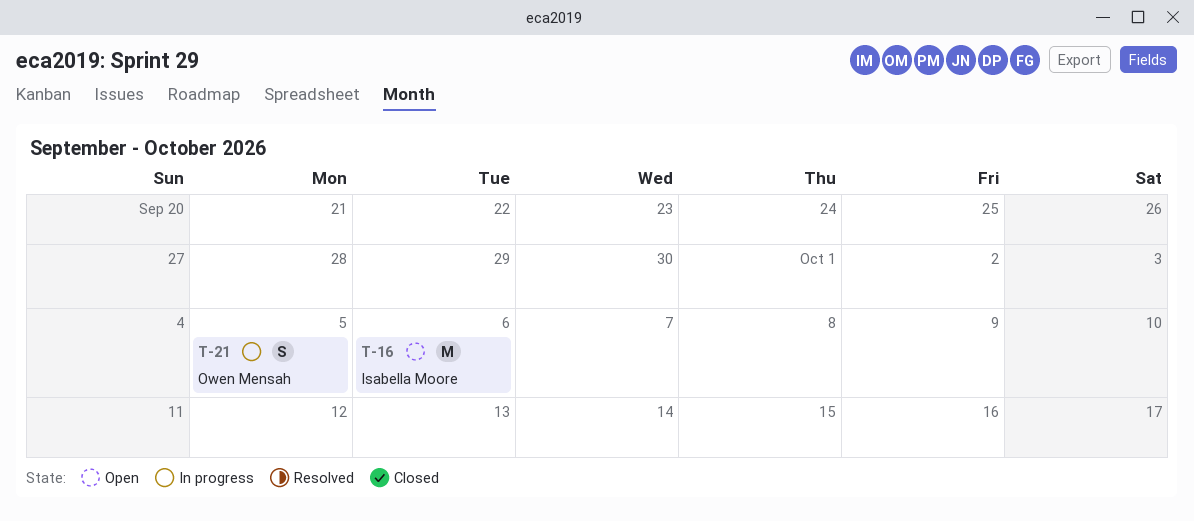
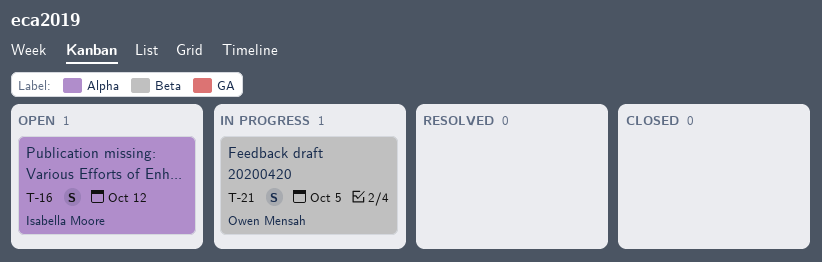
T-16, estimate: M -> S
T-16, due: Oct 6 -> Oct 12

